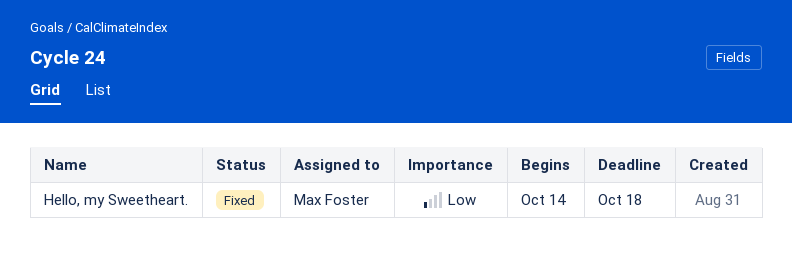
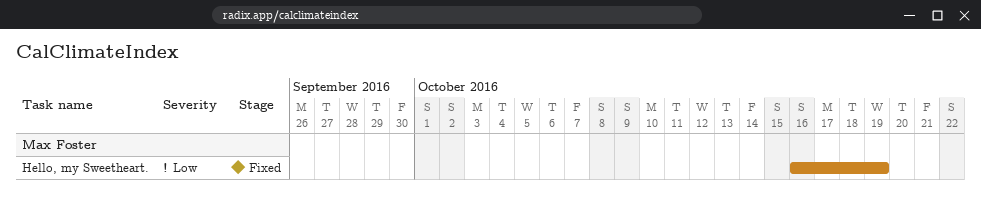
Hello, my Sweetheart., start: Oct 14 -> Oct 16
Hello, my Sweetheart., due: Oct 18 -> Oct 19

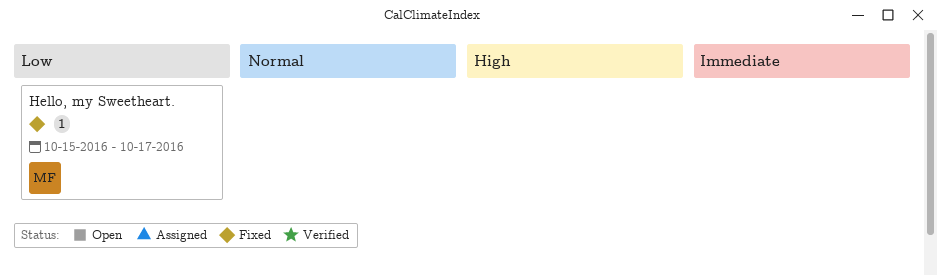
Hello, my Sweetheart., start: Oct 16 -> Oct 15
Hello, my Sweetheart., due: Oct 19 -> Oct 17

